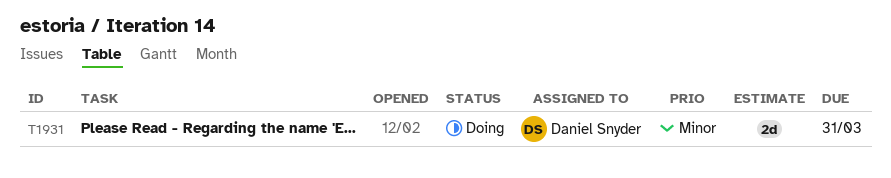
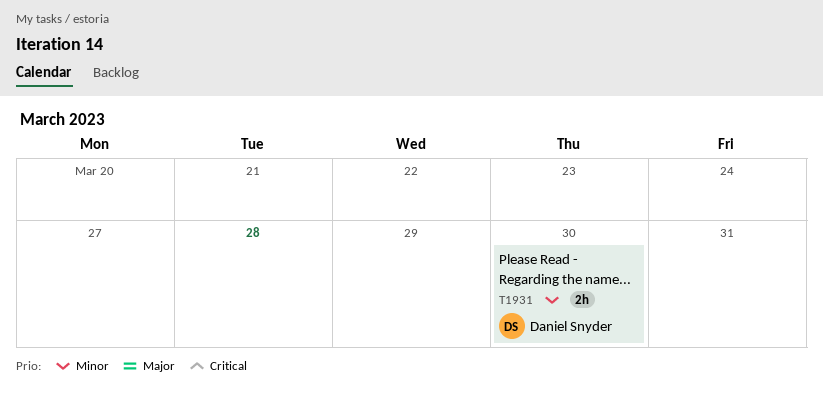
T1931, estimate: 2d -> 2h
T1931, due: Mar 31 -> Mar 30

